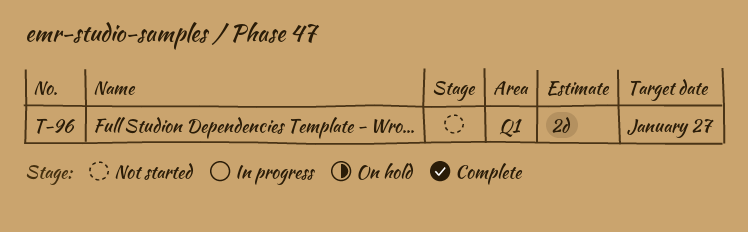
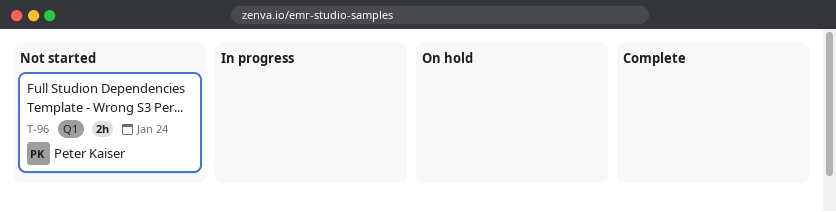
T-96, estimate: 2d -> 2h
T-96, due: Jan 27 -> Jan 24

